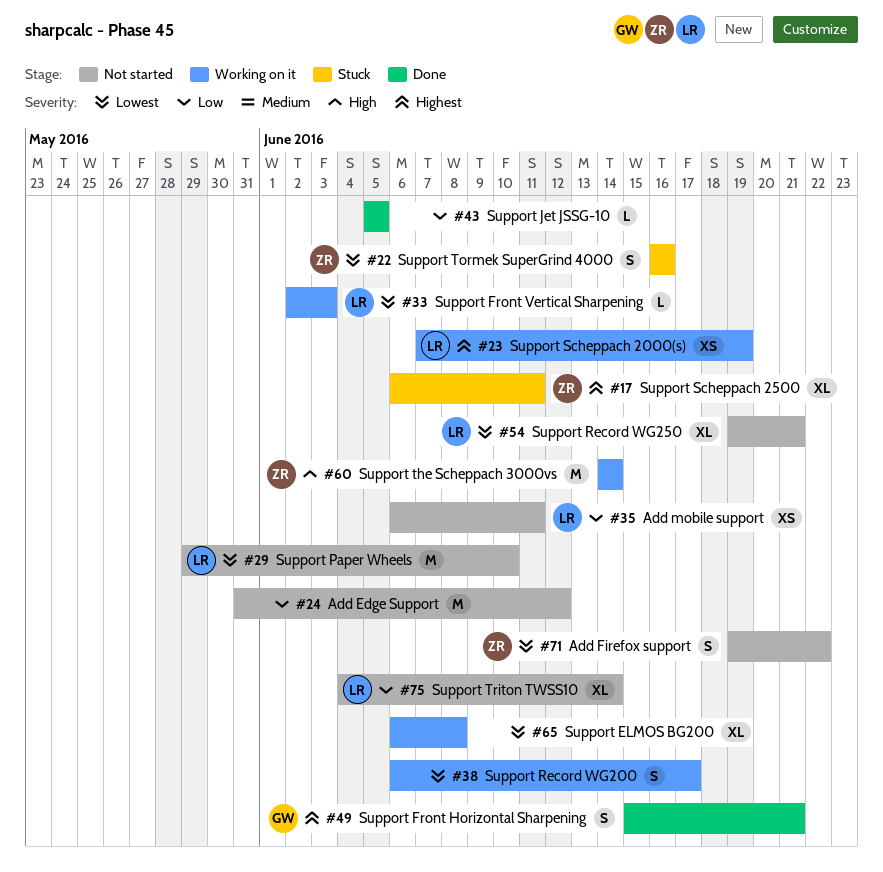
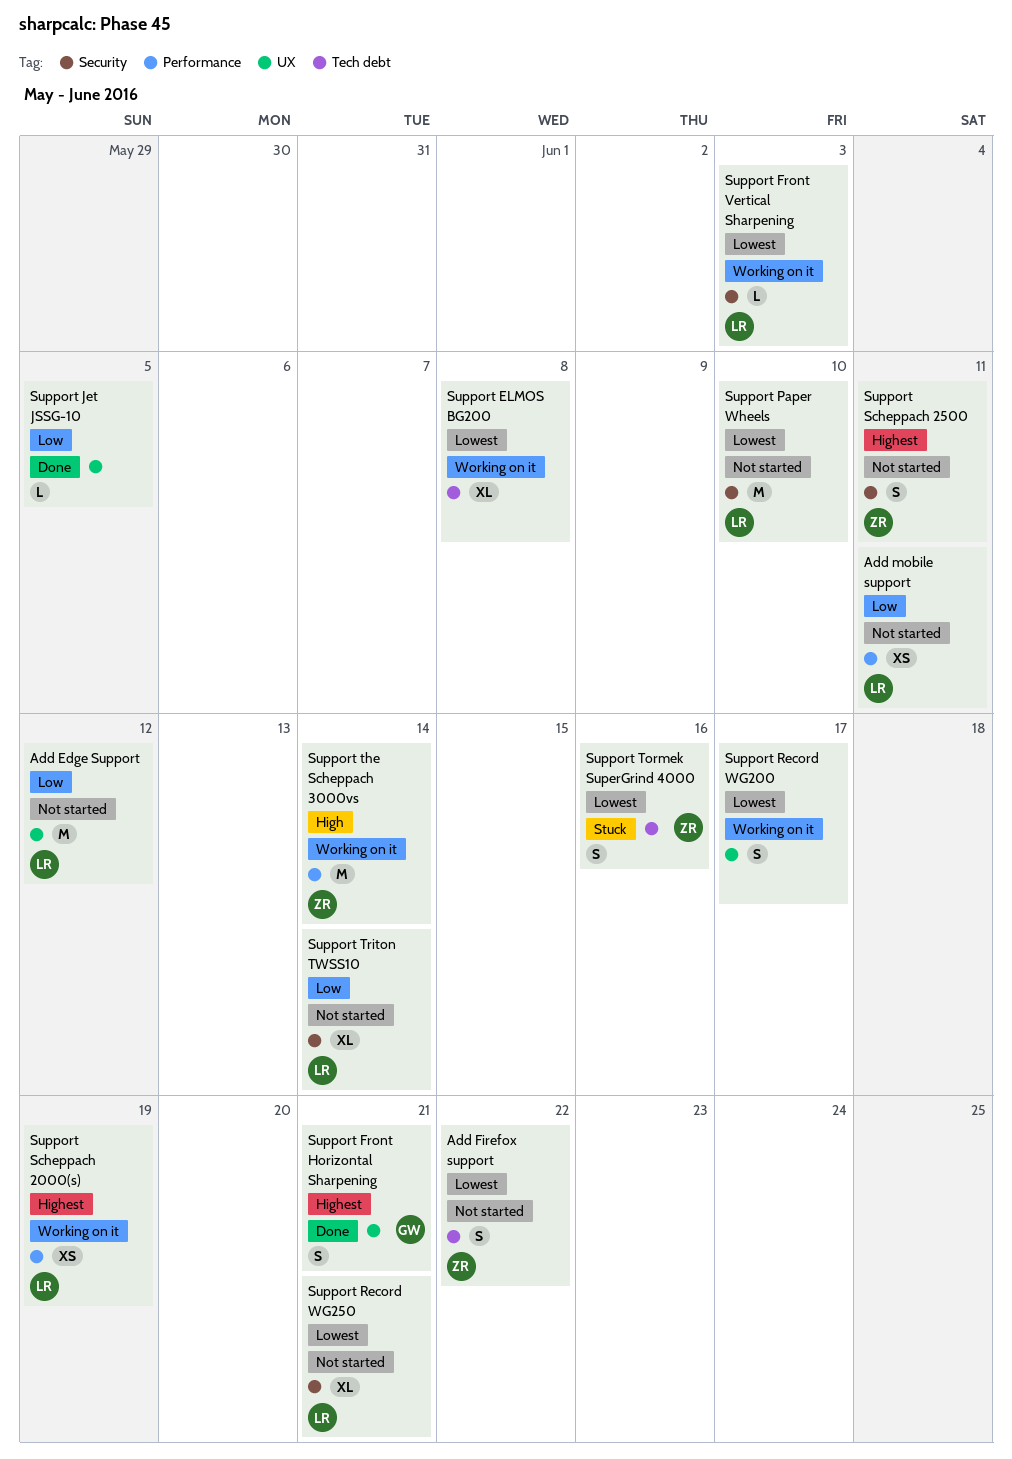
Add Edge Support, owner: none -> LR
Support Scheppach 2500, status: Stuck -> Not started
Support Scheppach 2500, estimate: XL -> S

